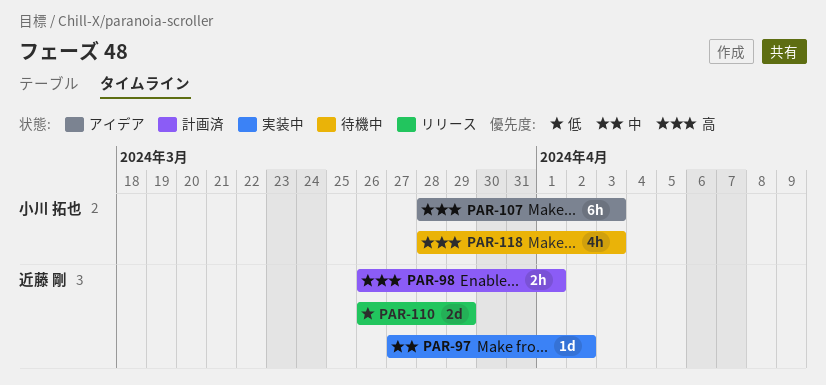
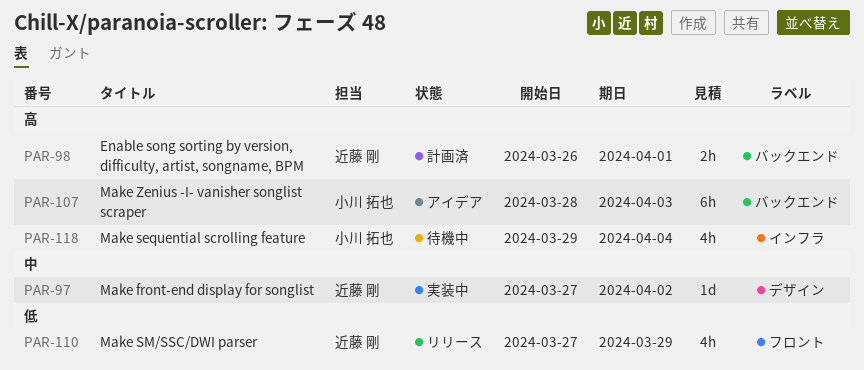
PAR-110, estimate: 2d -> 4h
PAR-110, start: Mar 26 -> Mar 27
PAR-118, start: Mar 28 -> Mar 29
PAR-118, due: Apr 3 -> Apr 4

